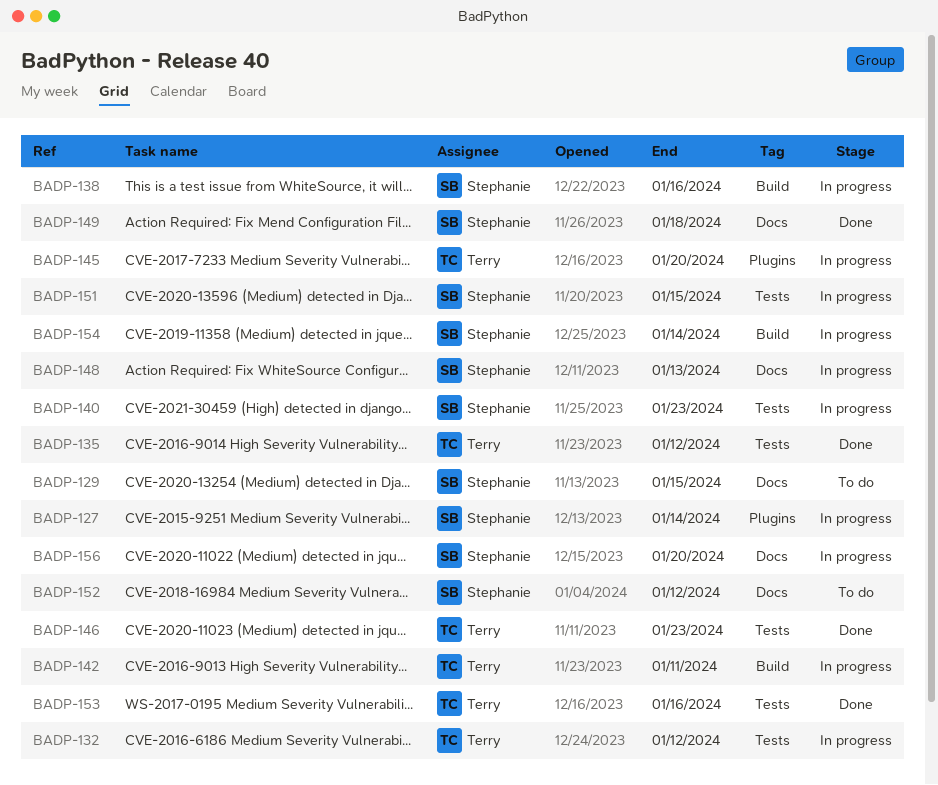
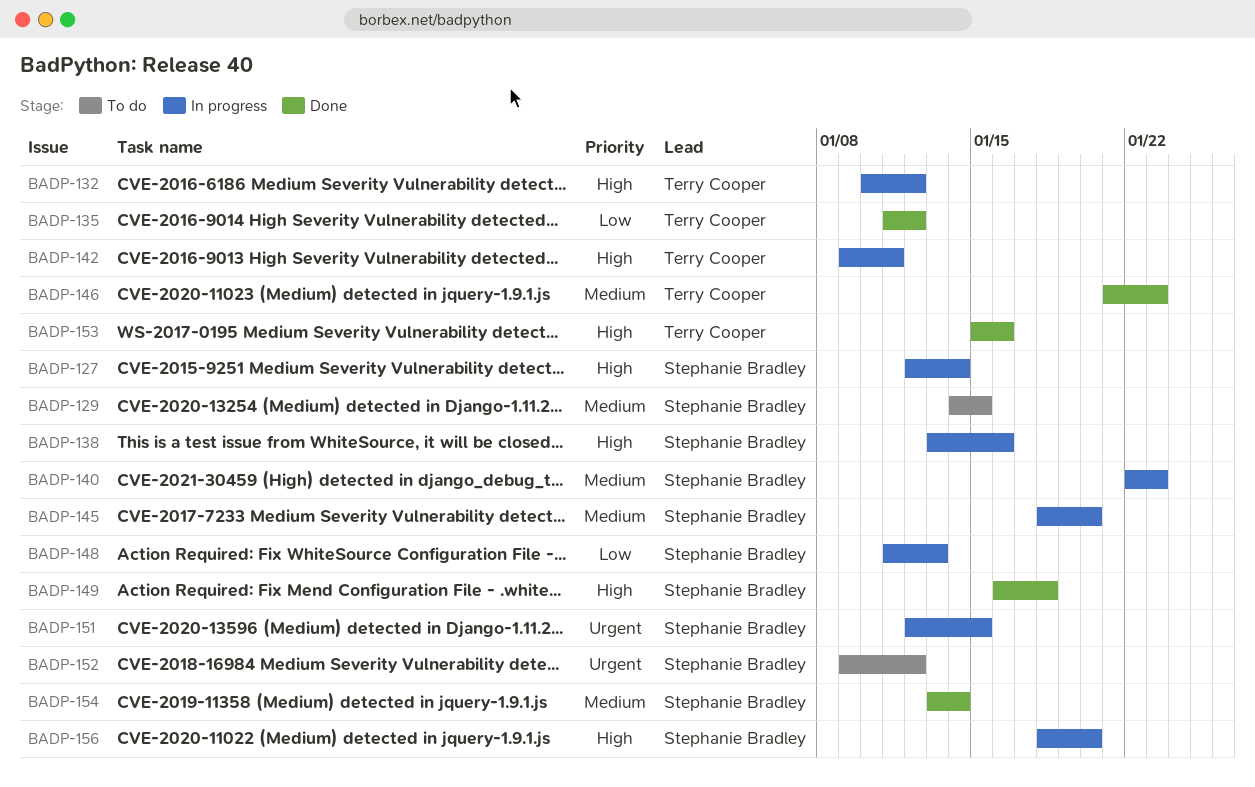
BADP-145, owner: Terry Cooper -> Stephanie Bradley
BADP-154, status: In progress -> Done

